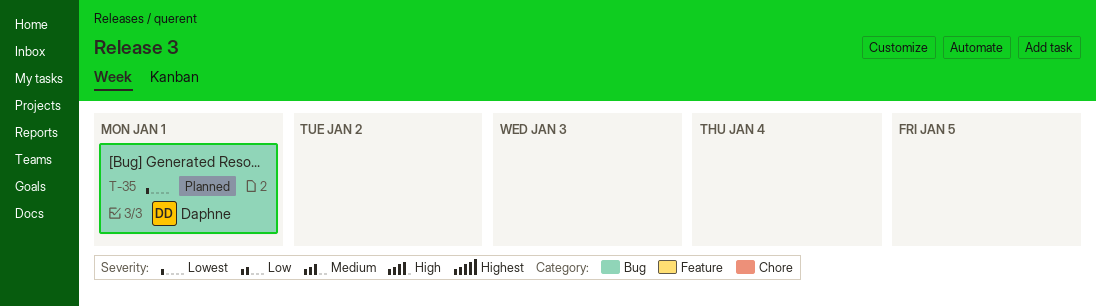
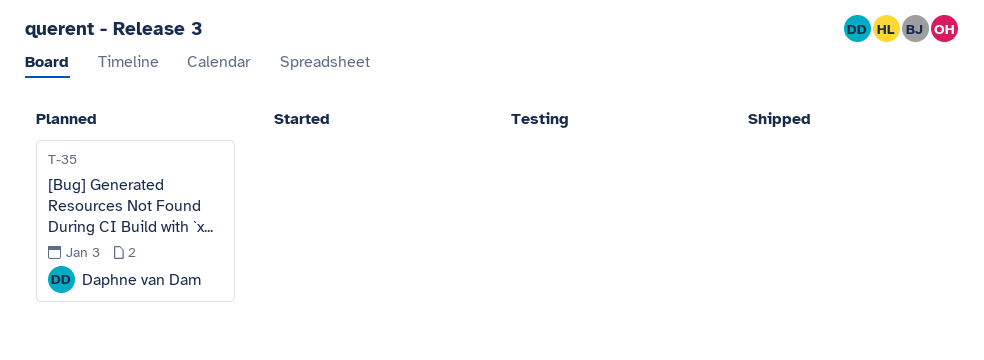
T-35, due: Jan 1 -> Jan 3

